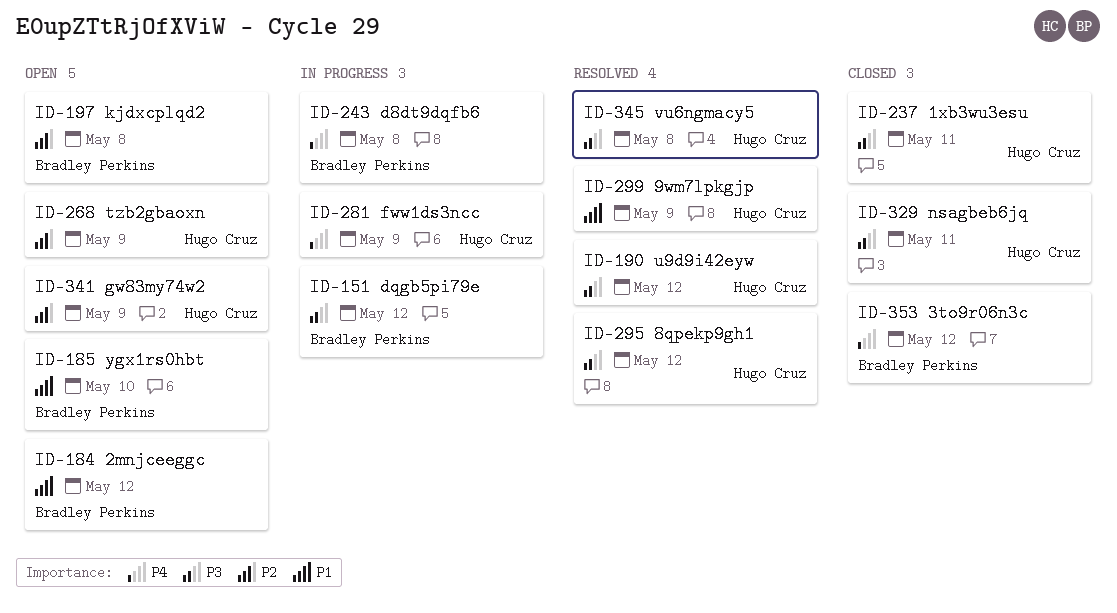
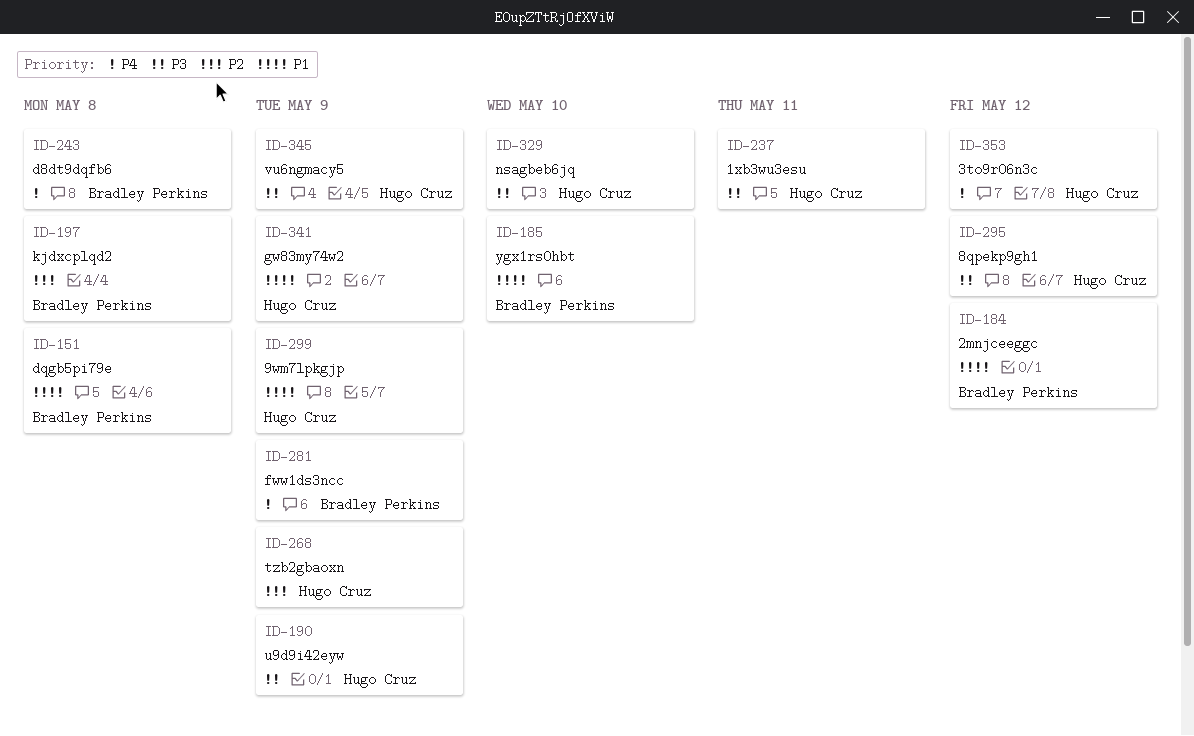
ID-151, priority: P3 -> P1
ID-151, due: May 12 -> May 8
ID-190, due: May 12 -> May 9
ID-281, owner: Hugo Cruz -> Bradley Perkins
ID-329, due: May 11 -> May 10
ID-341, priority: P2 -> P1
ID-345, due: May 8 -> May 9
ID-353, owner: Bradley Perkins -> Hugo Cruz

